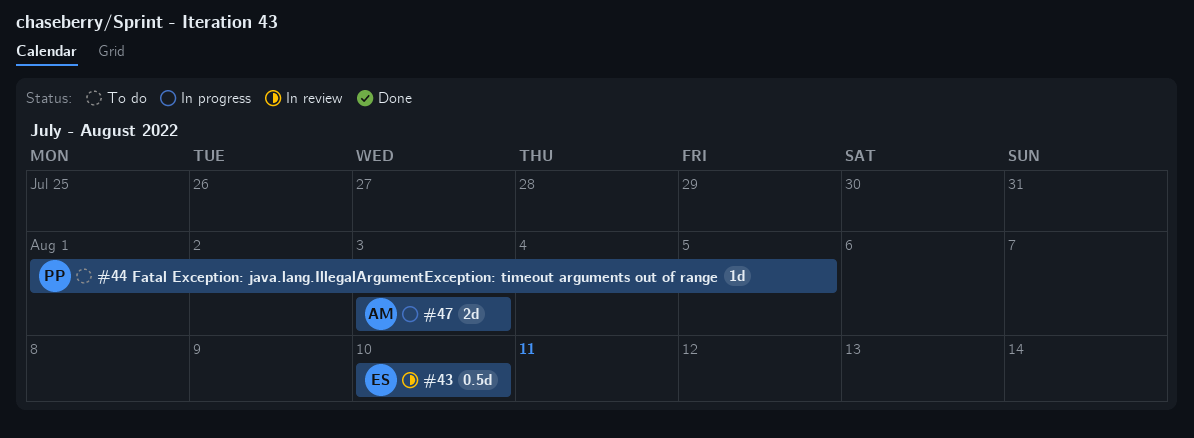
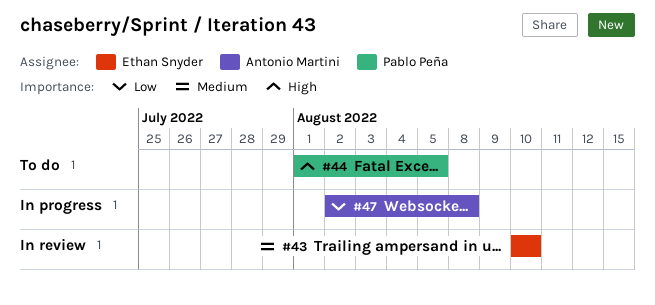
#47, start: Aug 3 -> Aug 2
#47, due: Aug 3 -> Aug 8

